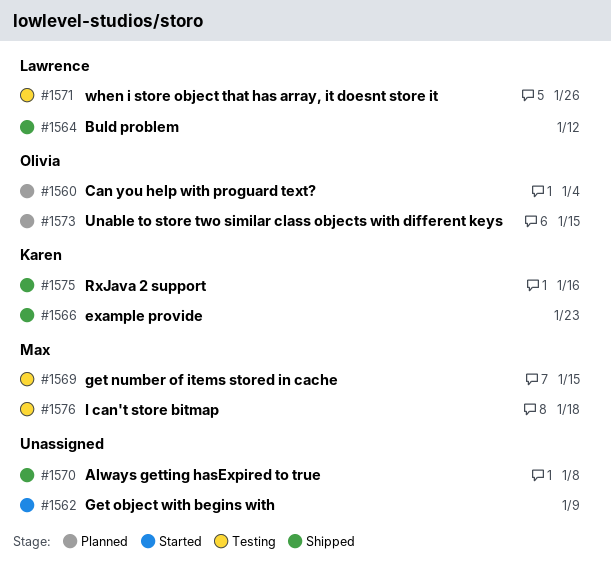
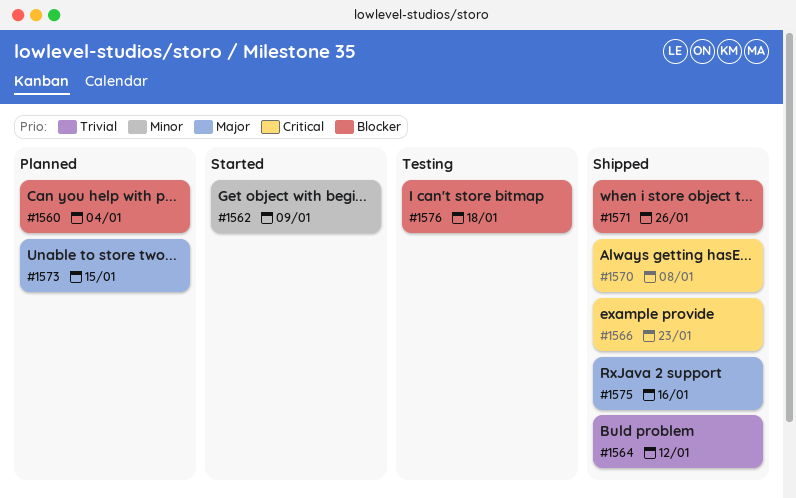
#1569: present -> none
#1571, status: Testing -> Shipped

